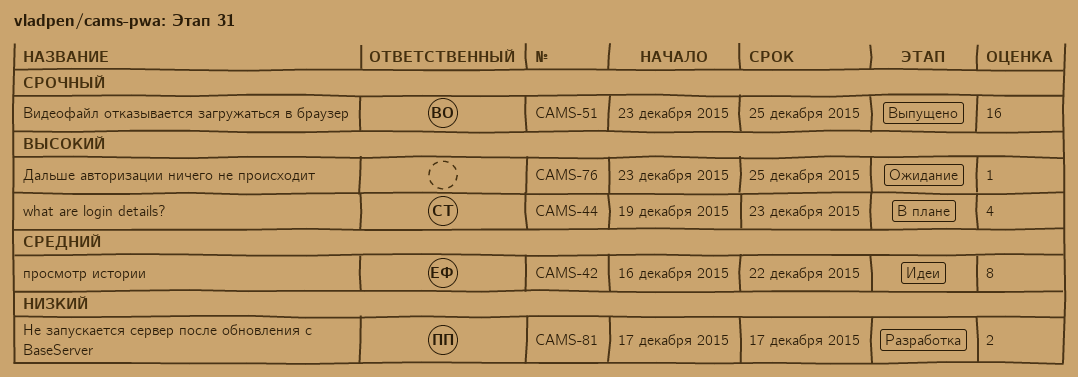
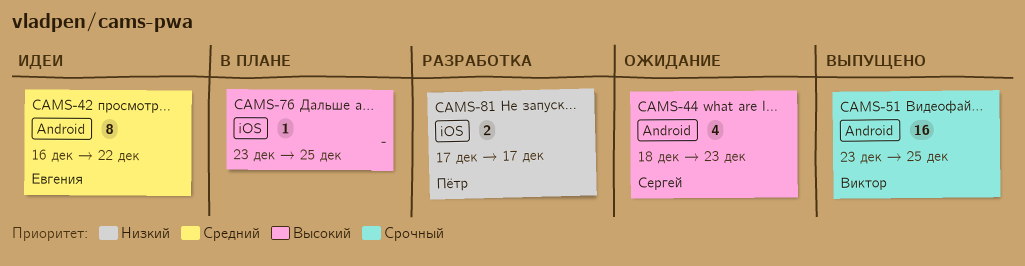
CAMS-44, status: В плане -> Ожидание
CAMS-44, start: Dec 19 -> Dec 18
CAMS-76, status: Ожидание -> В плане

